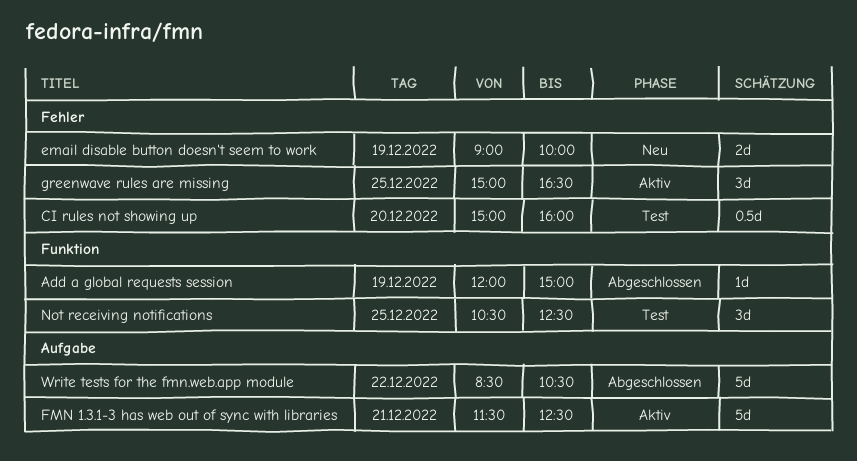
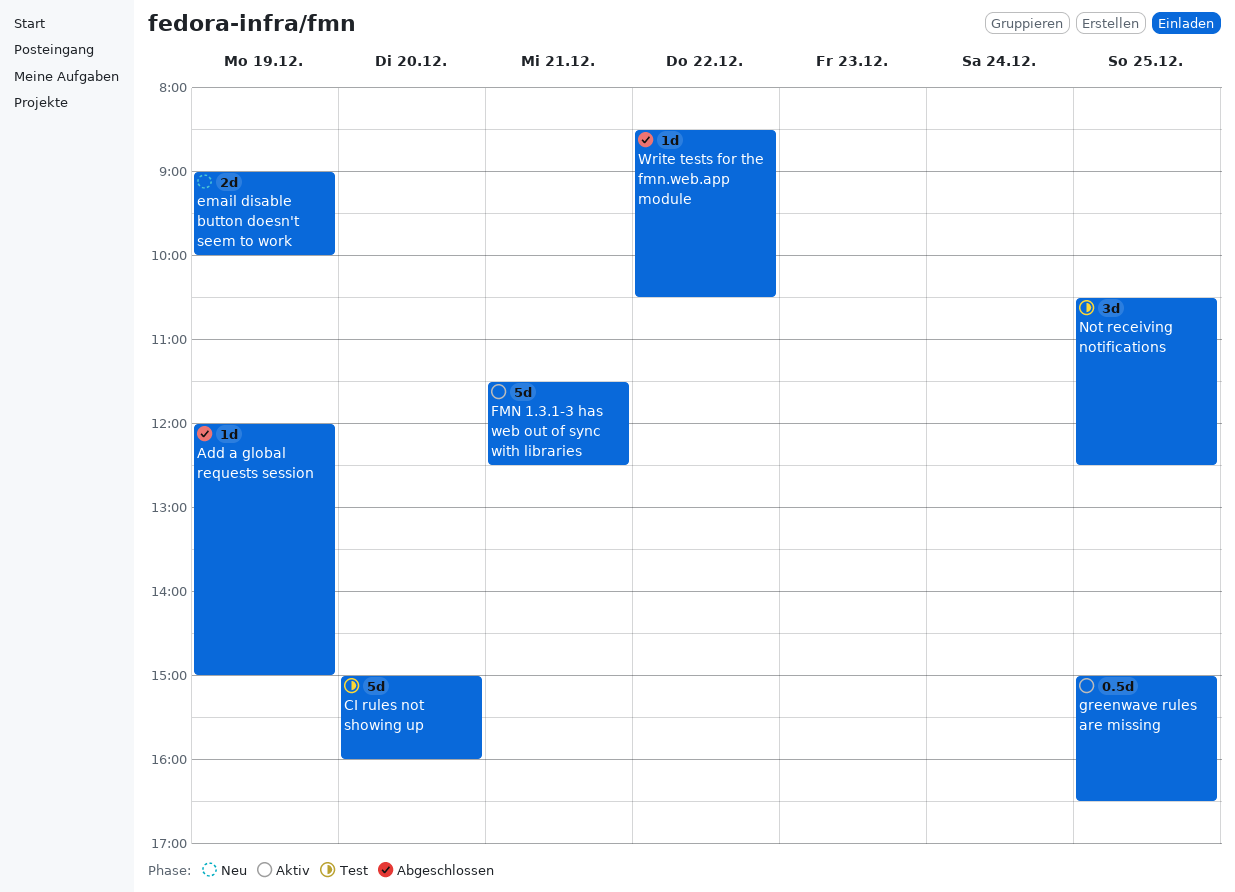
CI rules not showing up, estimate: 0.5d -> 5d
greenwave rules are missing, estimate: 3d -> 0.5d
Write tests for the fmn.web.app module, estimate: 5d -> 1d

